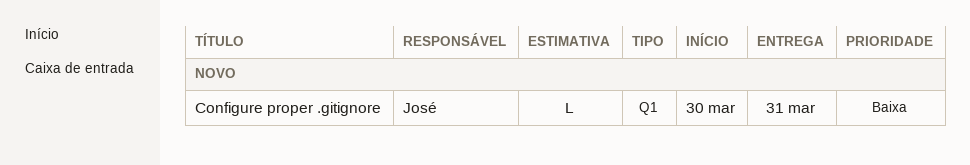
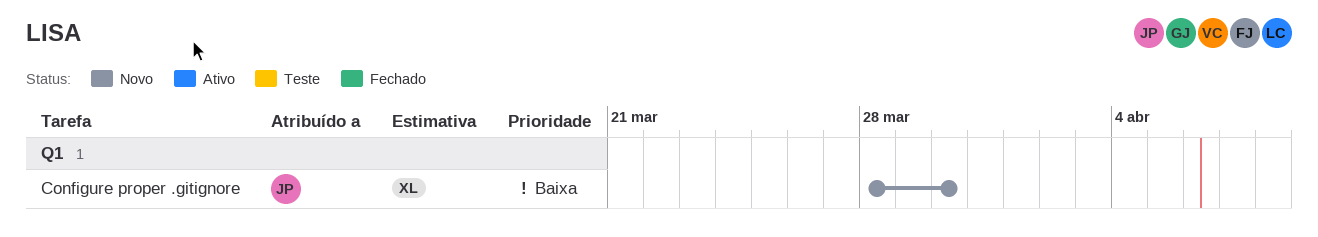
Configure proper .gitignore, estimate: L -> XL
Configure proper .gitignore, start: Mar 30 -> Mar 28
Configure proper .gitignore, due: Mar 31 -> Mar 30

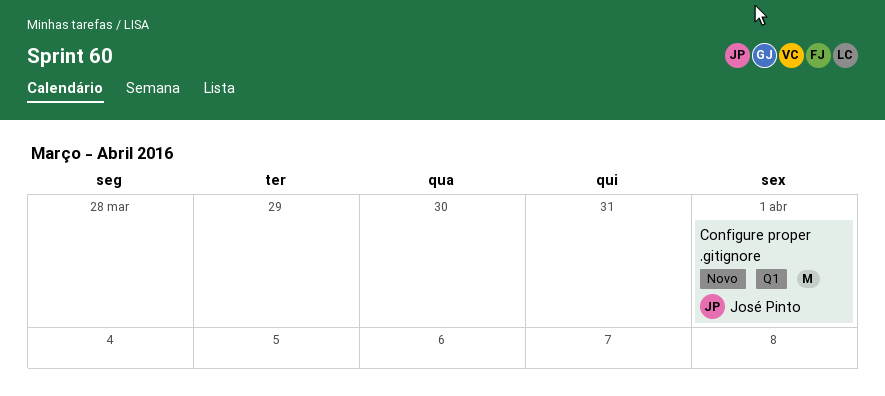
Configure proper .gitignore, estimate: XL -> M
Configure proper .gitignore, due: Mar 30 -> Apr 1

